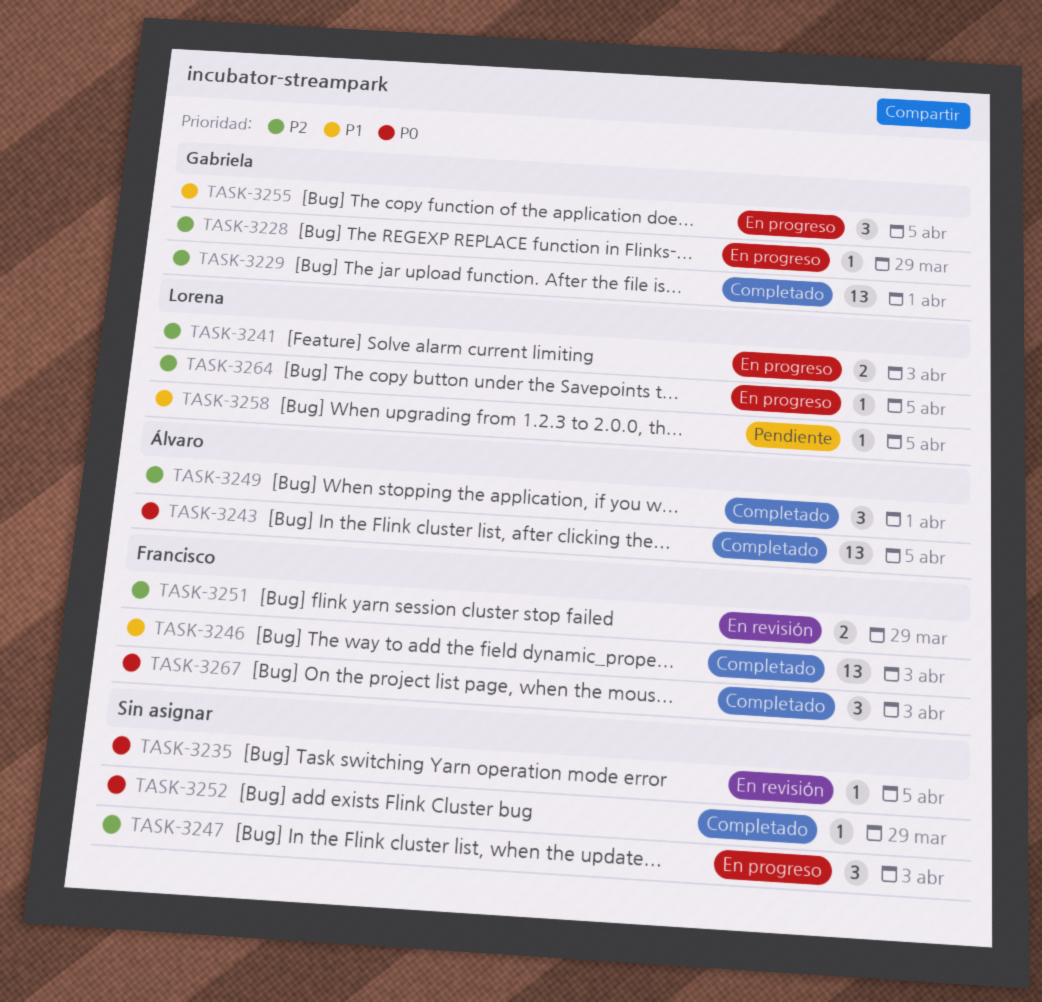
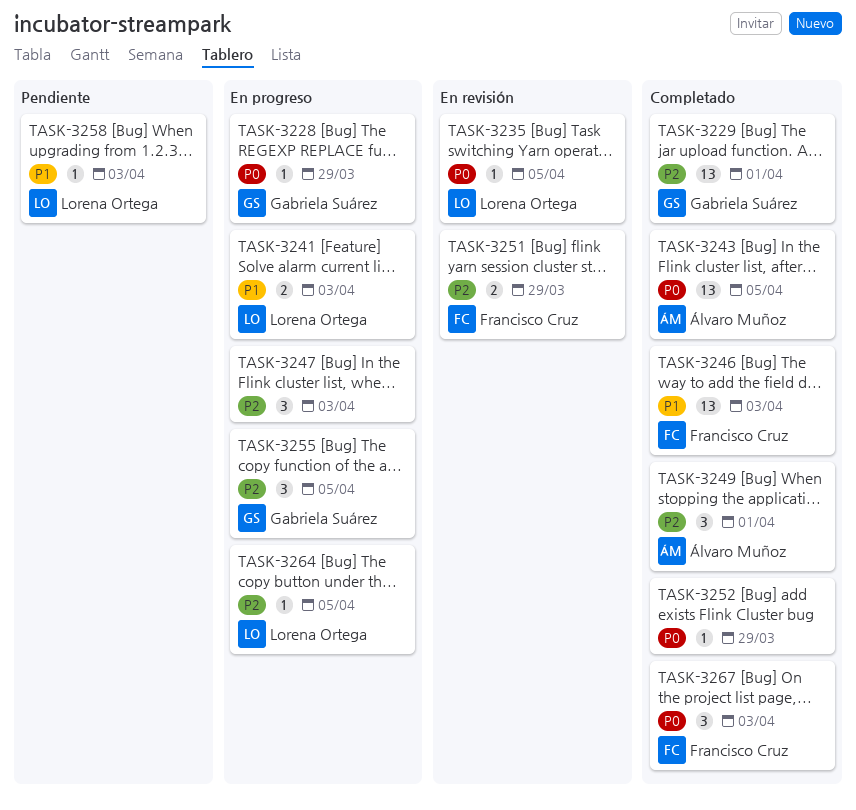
TASK-3228, priority: P2 -> P0
TASK-3235, owner: none -> Lorena Ortega
TASK-3241, priority: P2 -> P1
TASK-3255, priority: P1 -> P2
TASK-3258, due: Apr 5 -> Apr 3

